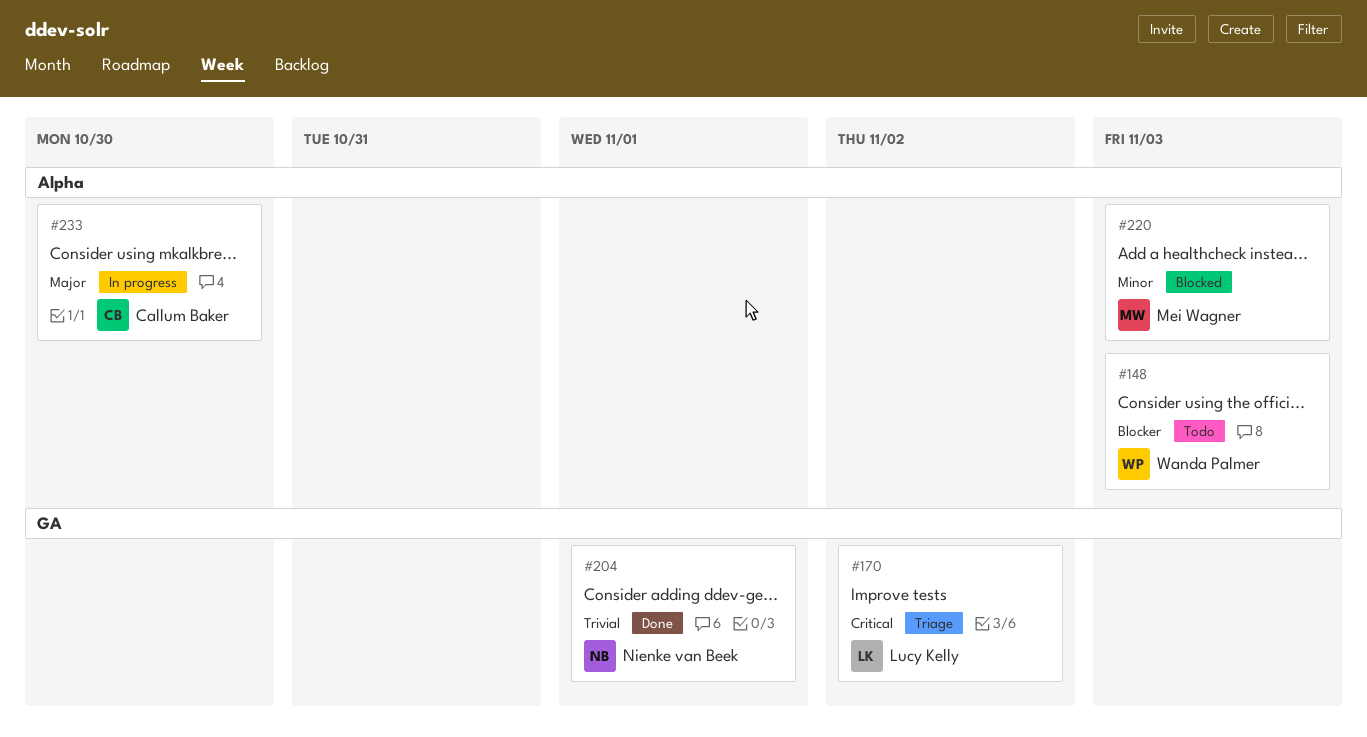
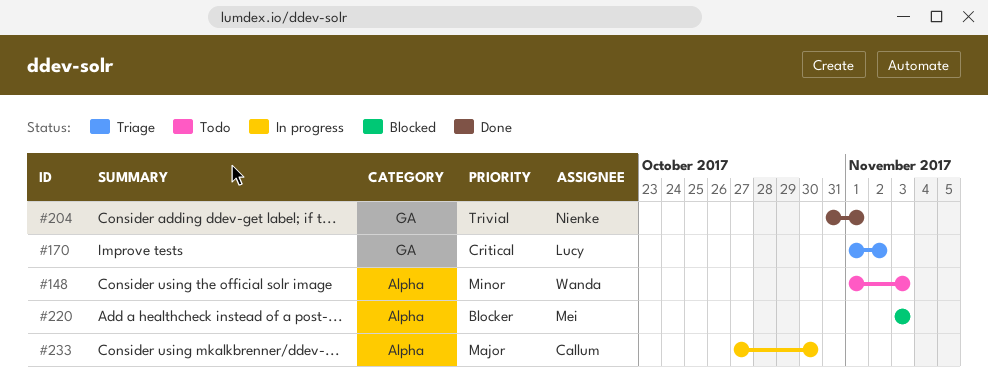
#148, priority: Blocker -> Minor
#220, priority: Minor -> Blocker

